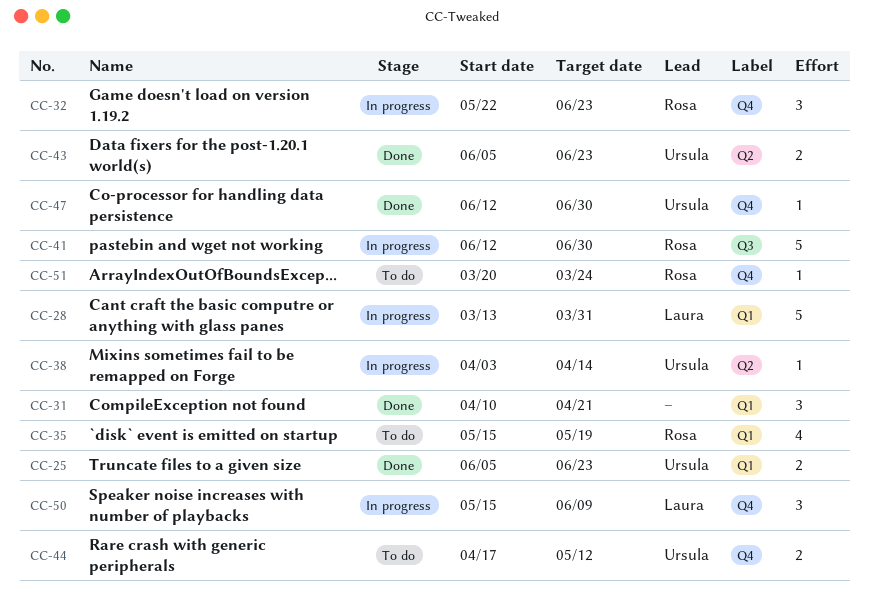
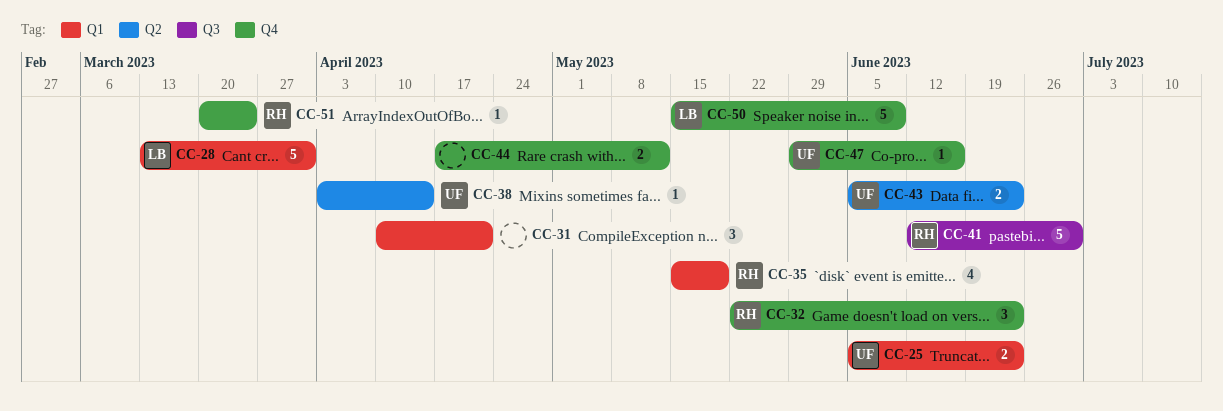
CC-44, owner: Ursula -> none
CC-47, start: Jun 12 -> May 29
CC-47, due: Jun 30 -> Jun 16
CC-50, estimate: 3 -> 5

